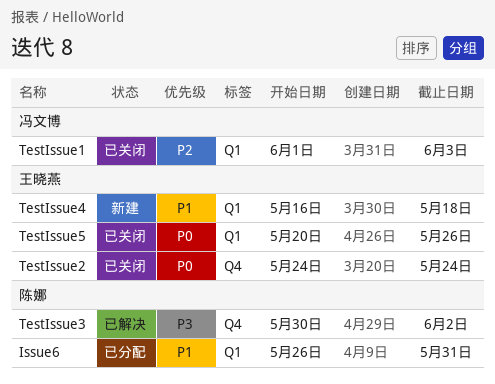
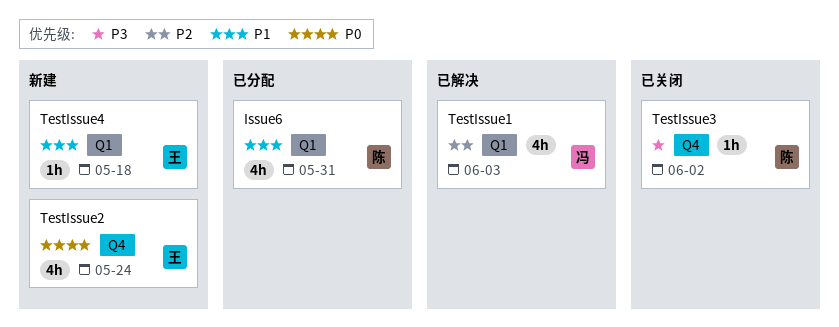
TestIssue1, status: 已关闭 -> 已解决
TestIssue2, status: 已关闭 -> 新建
TestIssue3, status: 已解决 -> 已关闭
TestIssue5: present -> none

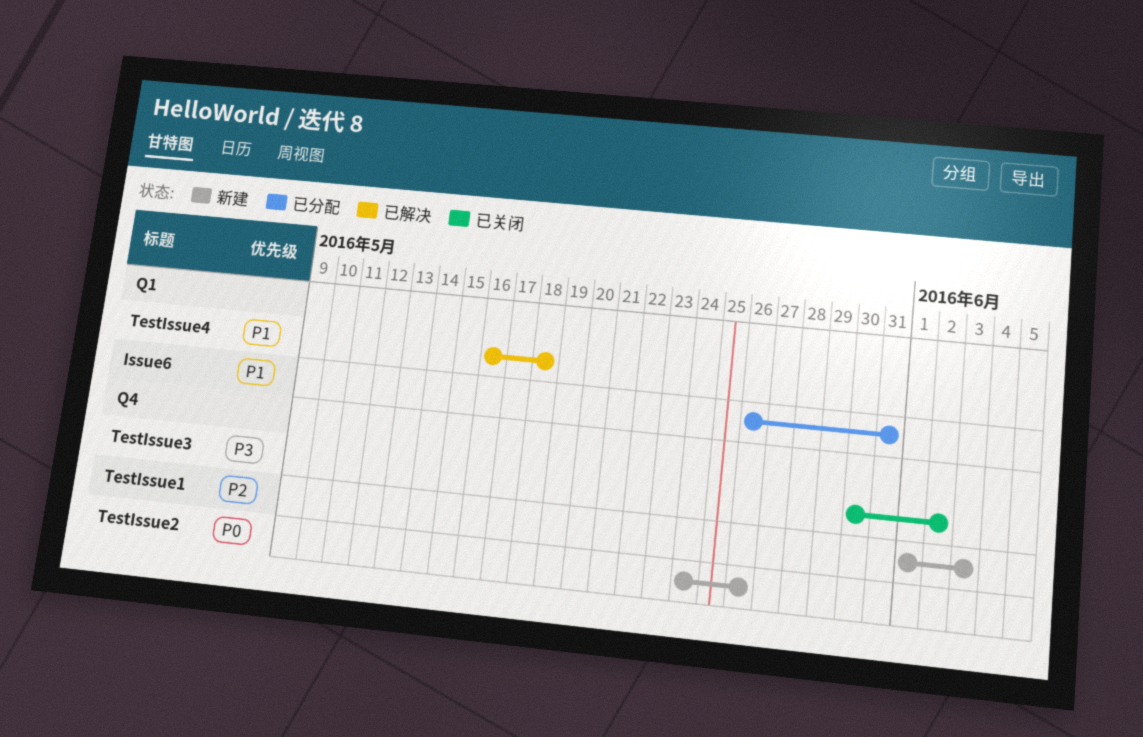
TestIssue1, status: 已解决 -> 新建
TestIssue1, label: Q1 -> Q4
TestIssue2, due: May 24 -> May 26
TestIssue4, status: 新建 -> 已解决

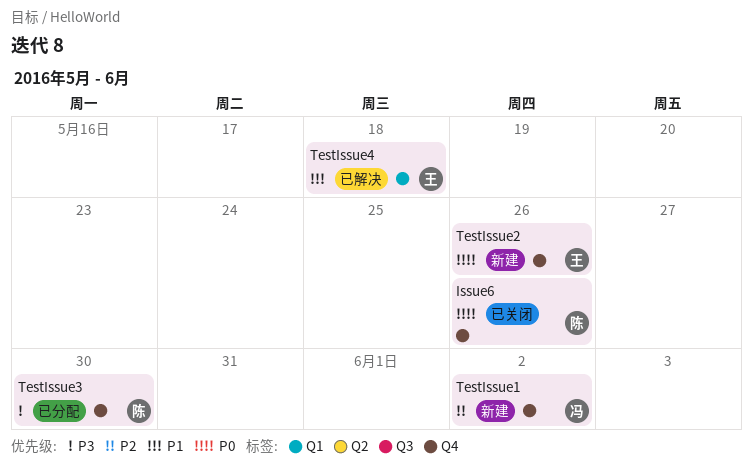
Issue6, status: 已分配 -> 已关闭
Issue6, priority: P1 -> P0
Issue6, label: Q1 -> Q4
Issue6, due: May 31 -> May 26
TestIssue1, due: Jun 3 -> Jun 2
TestIssue3, status: 已关闭 -> 已分配
TestIssue3, due: Jun 2 -> May 30

